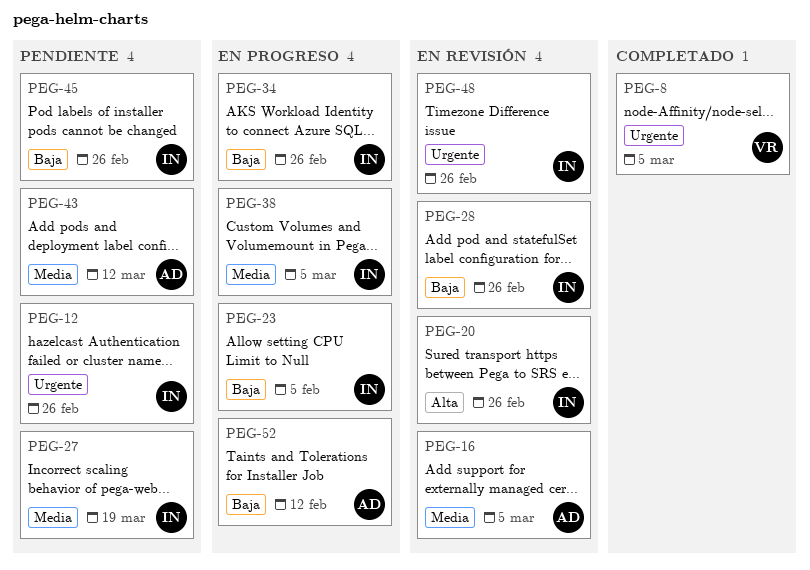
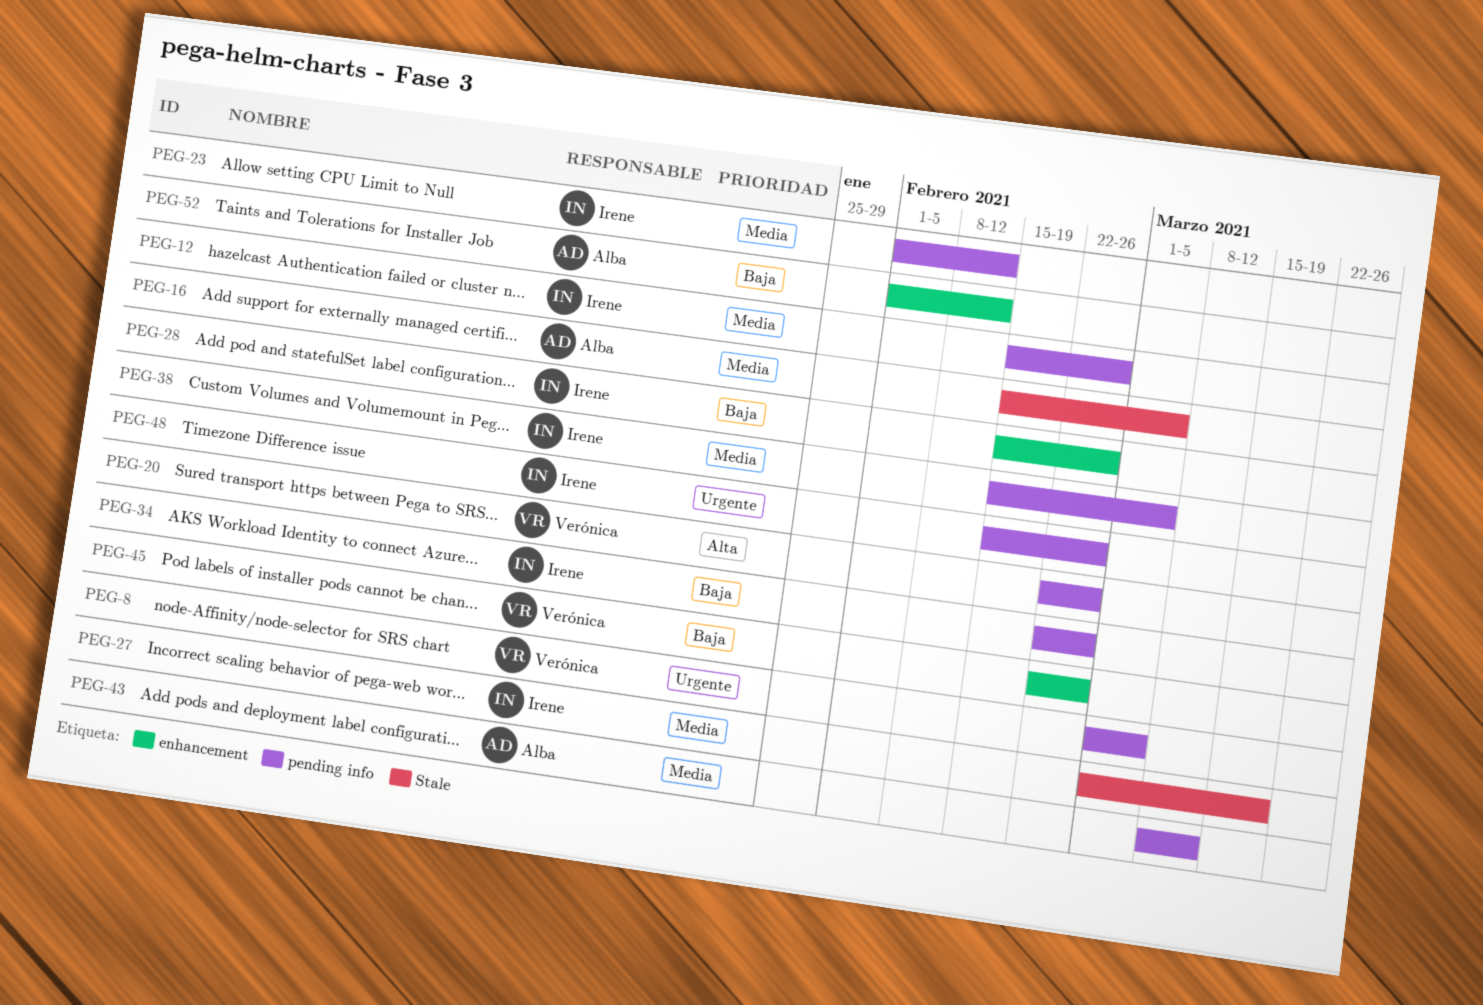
PEG-12, priority: Urgente -> Media
PEG-20, owner: Irene -> Verónica
PEG-23, priority: Baja -> Media
PEG-23, due: Feb 5 -> Feb 12
PEG-45, owner: Irene -> Verónica

